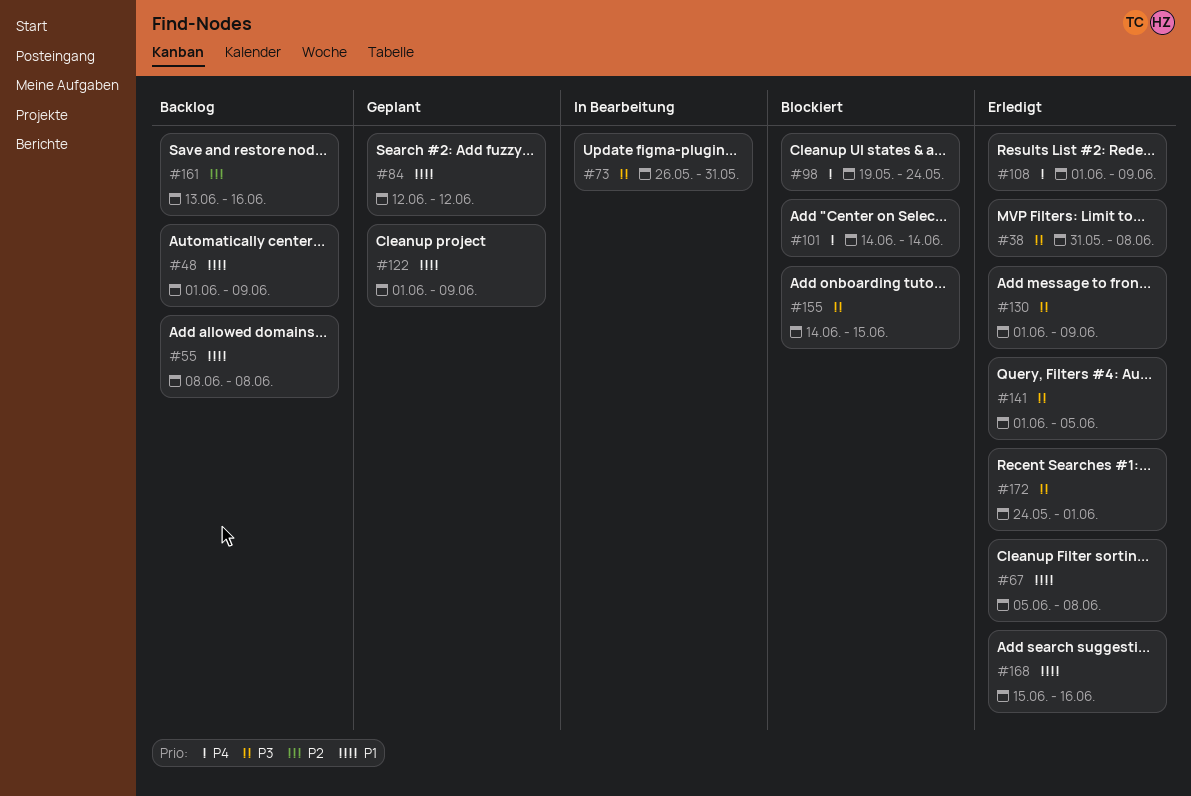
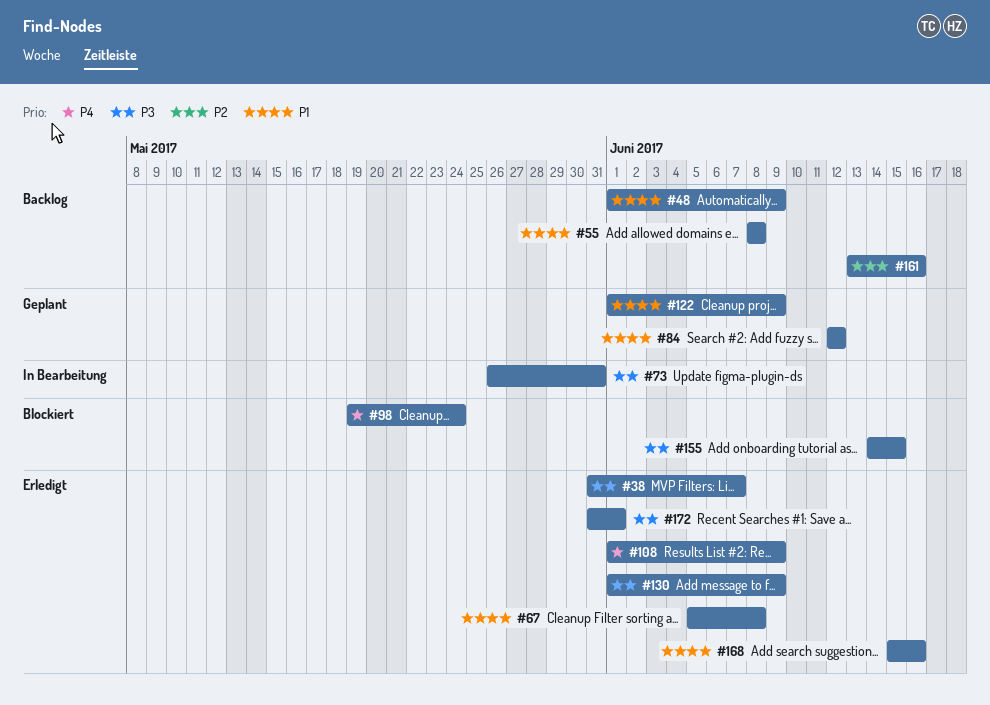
#38, due: Jun 8 -> Jun 7
#101: present -> none
#141: present -> none
#172, start: May 24 -> May 31

